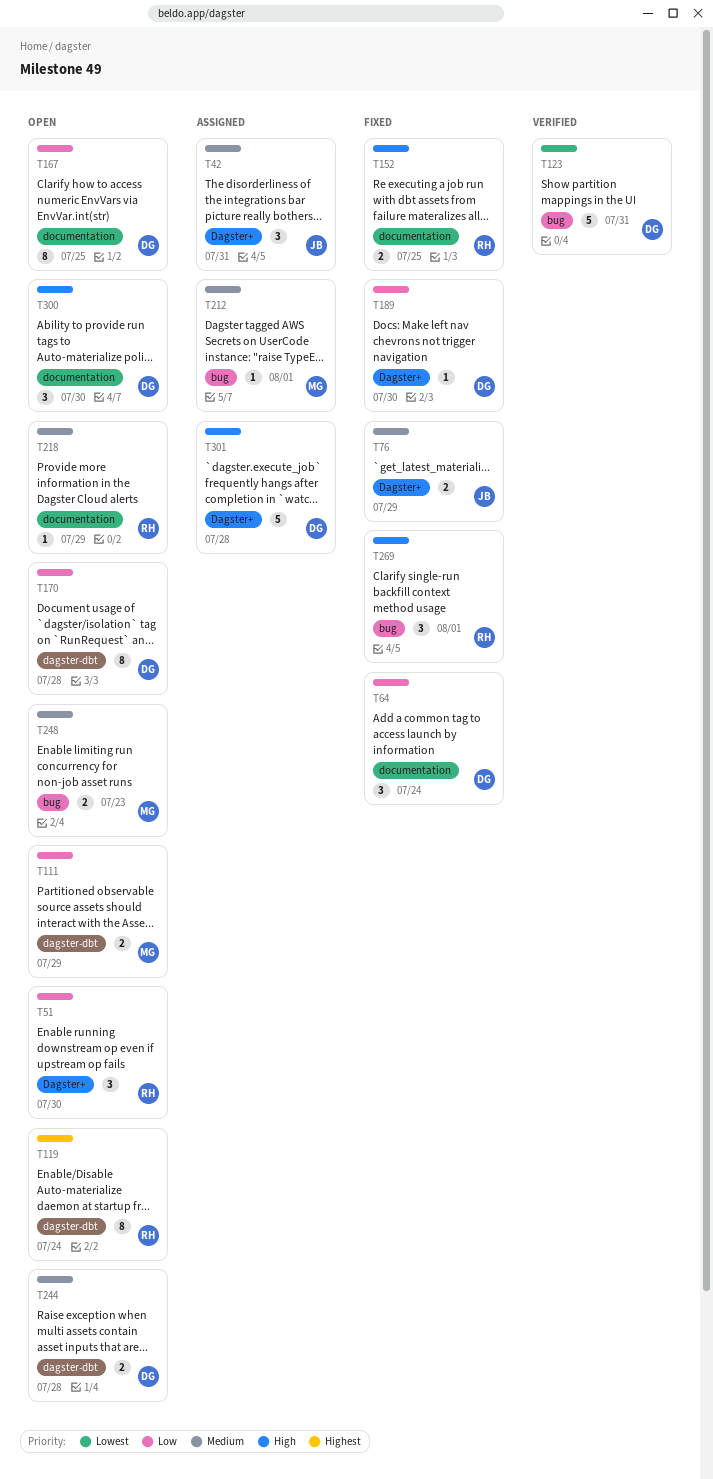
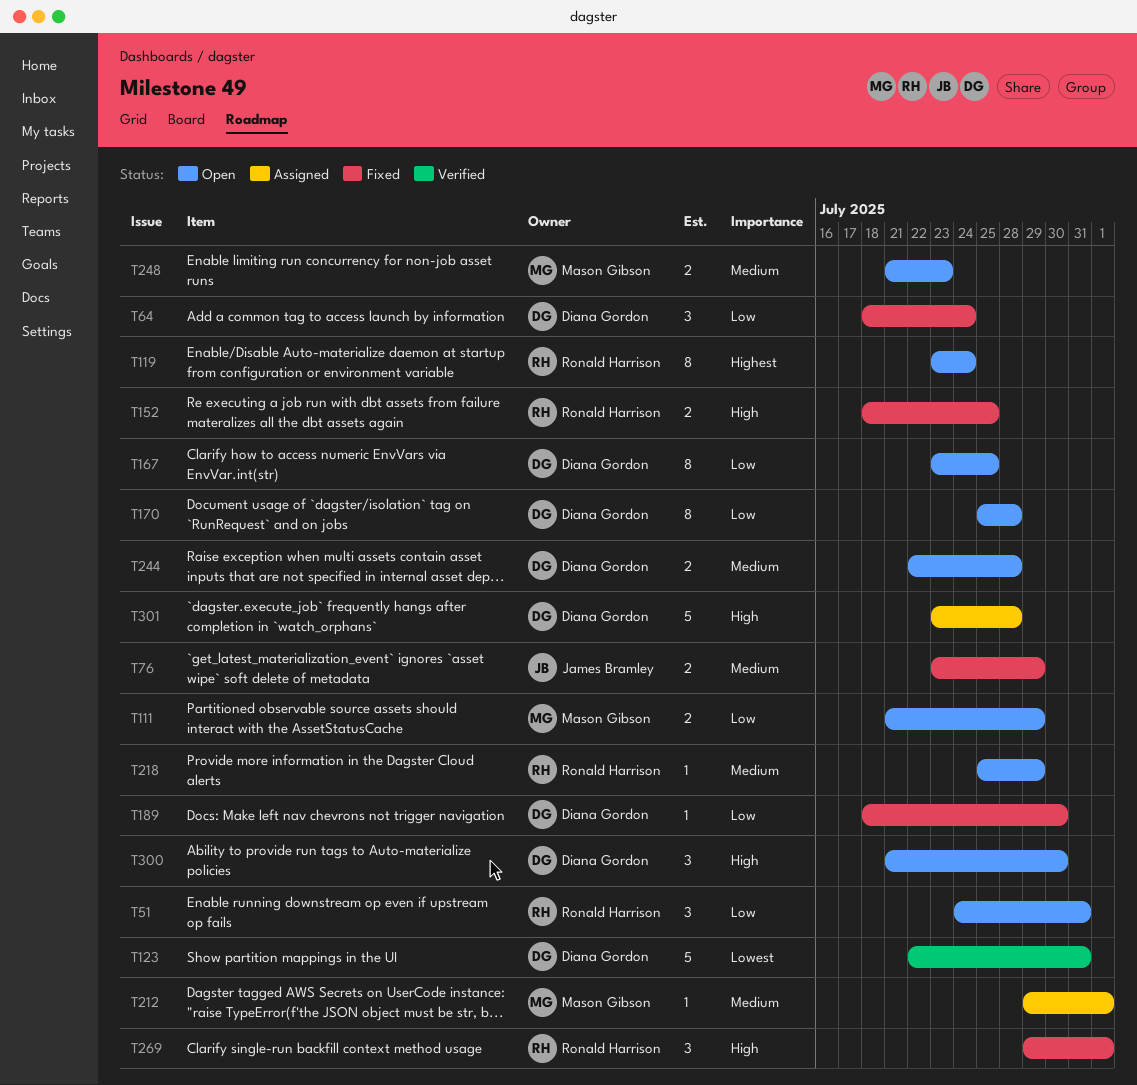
T42: present -> none
T51, due: Jul 30 -> Jul 31

